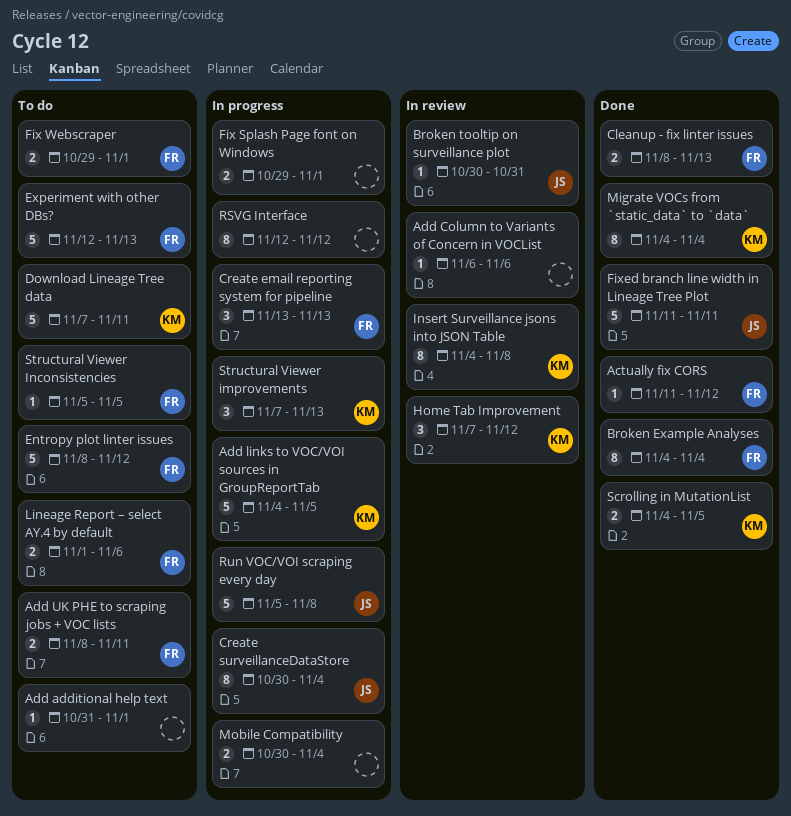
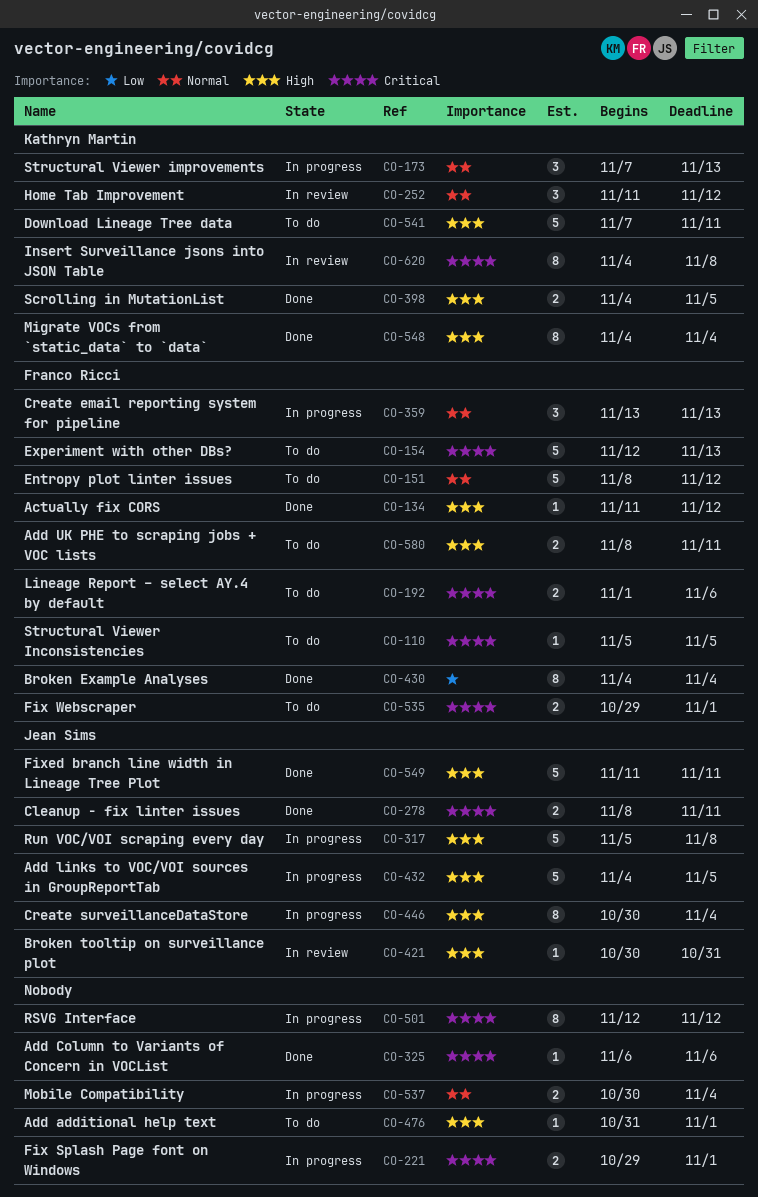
Add Column to Variants of Concern in VOCList, status: In review -> Done
Add links to VOC/VOI sources in GroupReportTab, owner: Kathryn Martin -> Jean Sims
Cleanup - fix linter issues, owner: Franco Ricci -> Jean Sims
Cleanup - fix linter issues, due: Nov 13 -> Nov 11
Home Tab Improvement, start: Nov 7 -> Nov 11

